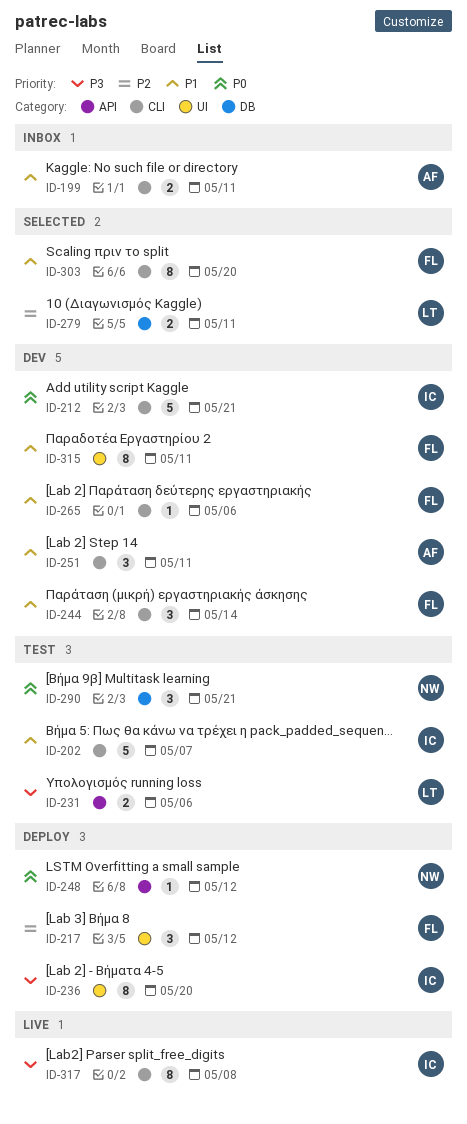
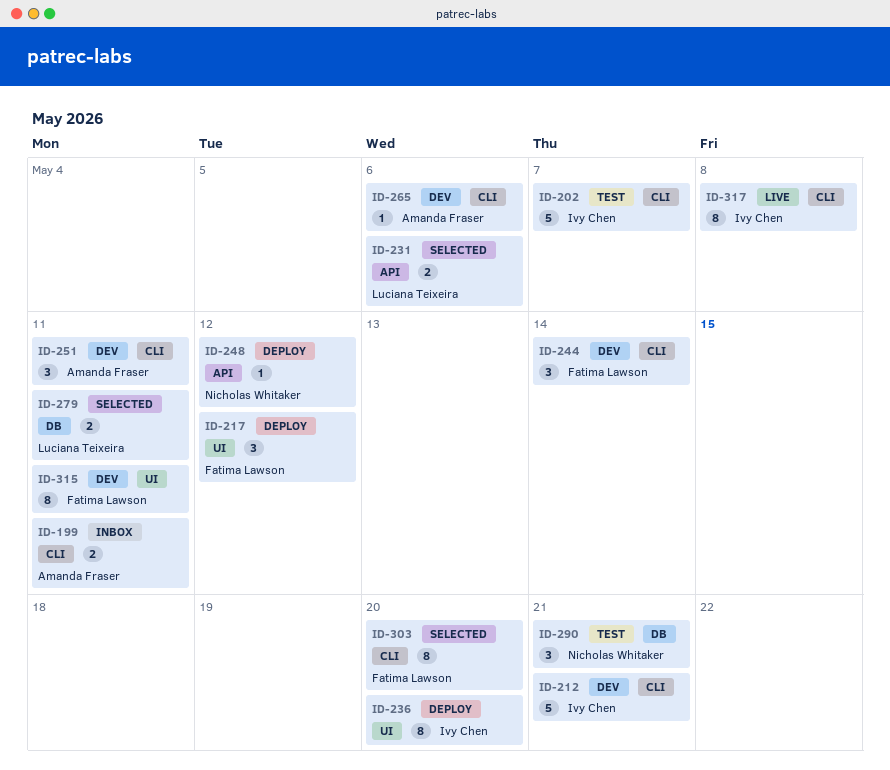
ID-231, status: Test -> Selected
ID-265, owner: Fatima Lawson -> Amanda Fraser

